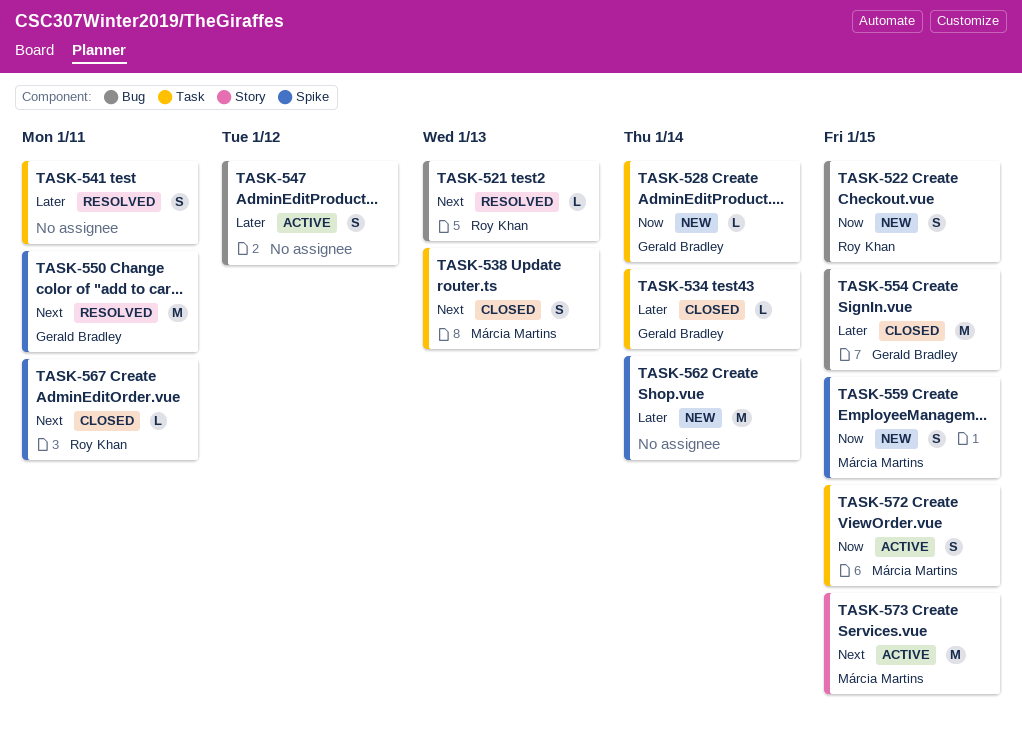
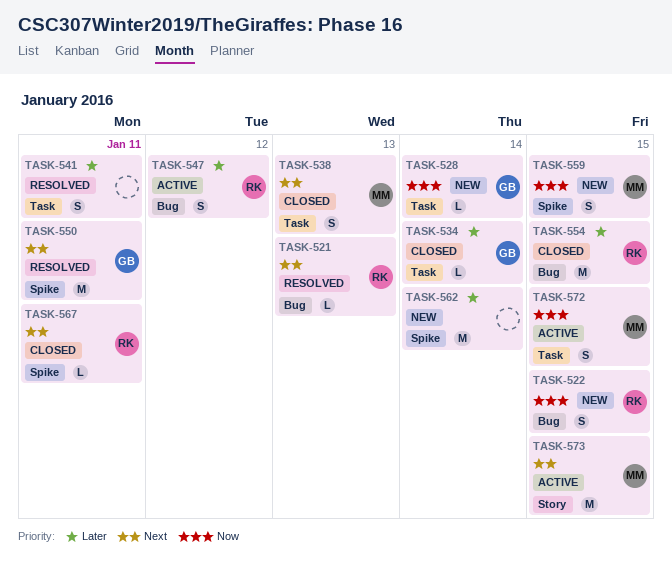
TASK-547, owner: none -> Roy Khan
TASK-554, owner: Gerald Bradley -> Roy Khan

